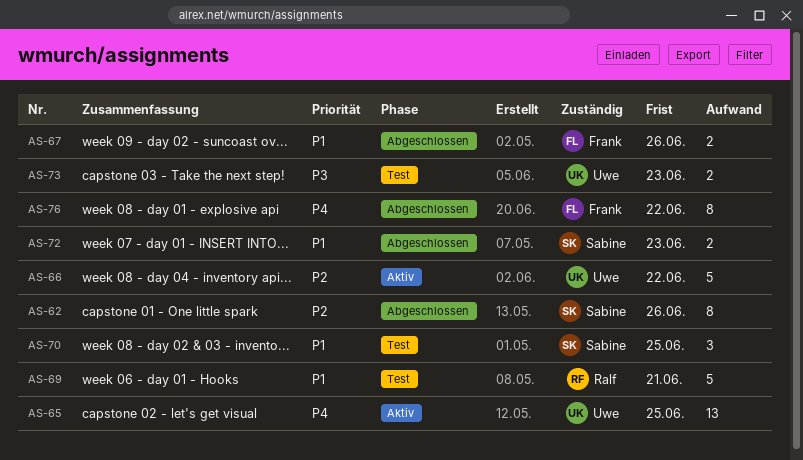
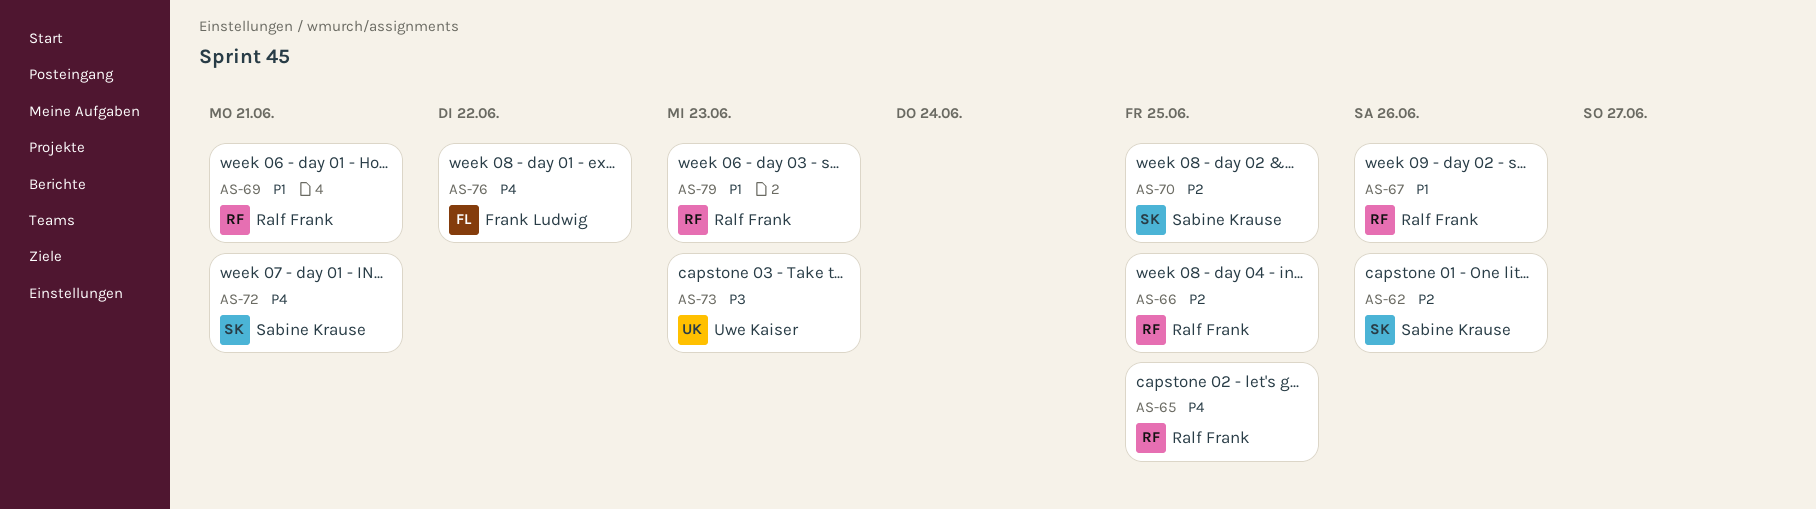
AS-65, owner: Uwe Kaiser -> Ralf Frank
AS-66, owner: Uwe Kaiser -> Ralf Frank
AS-66, due: Jun 22 -> Jun 25
AS-67, owner: Frank Ludwig -> Ralf Frank
AS-70, priority: P1 -> P2
AS-72, priority: P1 -> P4
AS-72, due: Jun 23 -> Jun 21
AS-79: none -> present

